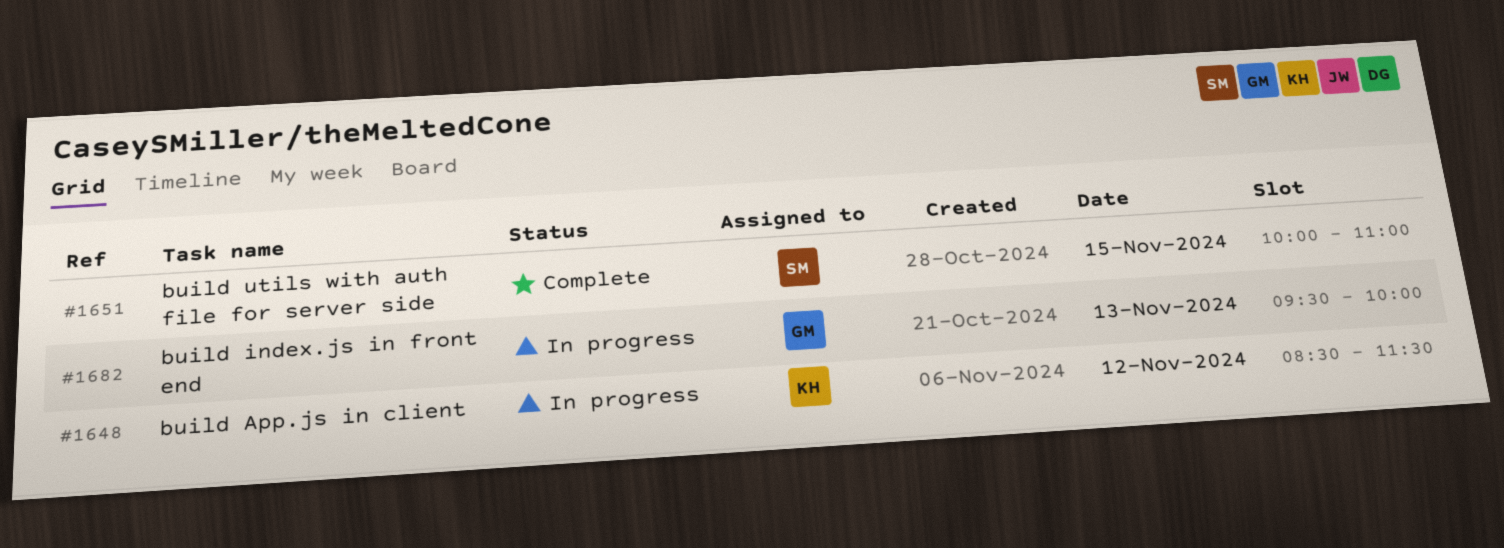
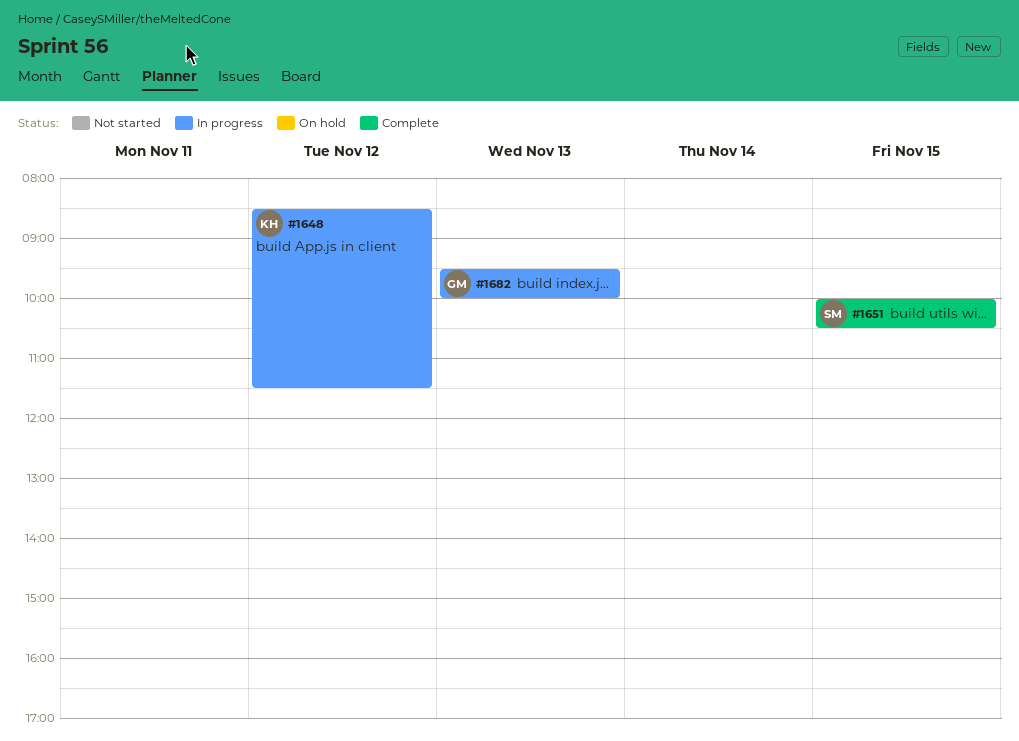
#1651, ends: 11:00 -> 10:30

